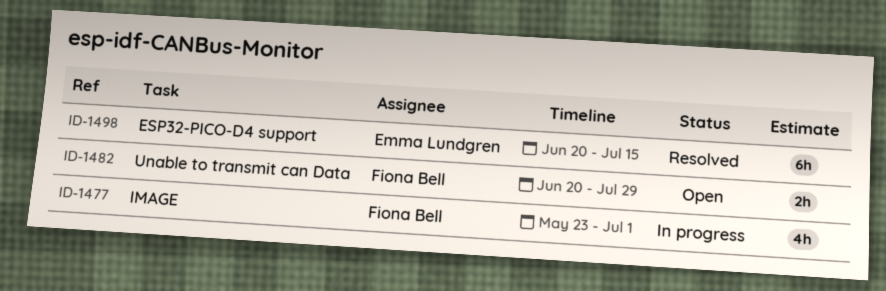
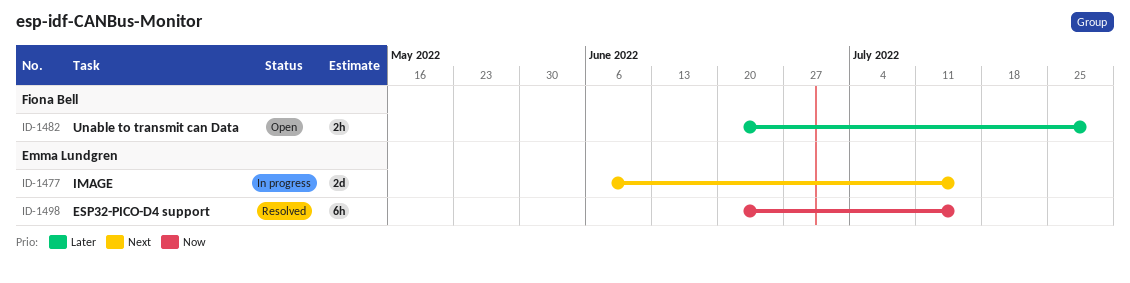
ID-1477, owner: Fiona Bell -> Emma Lundgren
ID-1477, estimate: 4h -> 2d
ID-1477, start: May 23 -> Jun 6
ID-1477, due: Jul 1 -> Jul 15

